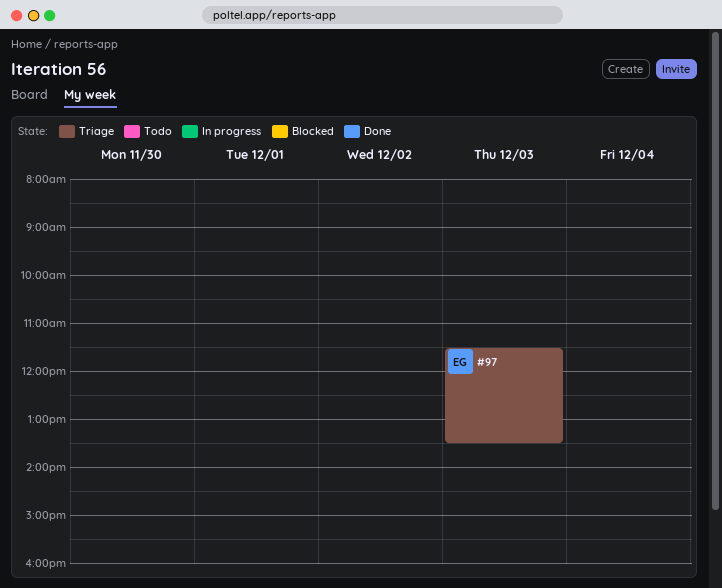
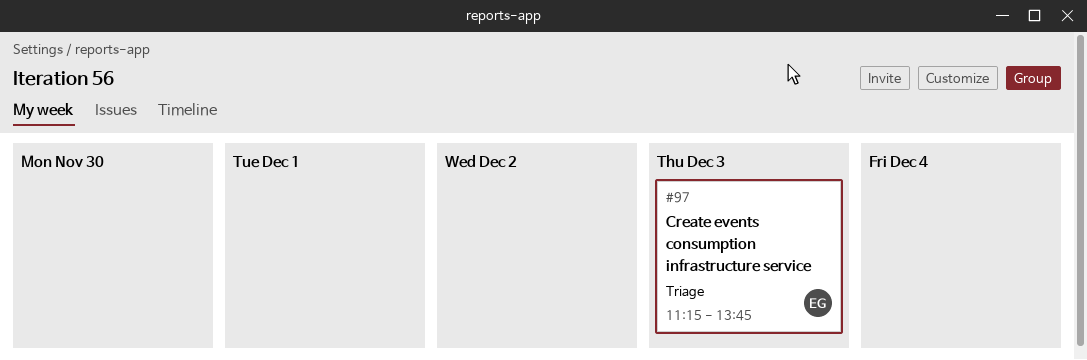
#97, begins: 11:30 -> 11:15
#97, ends: 13:30 -> 13:45

